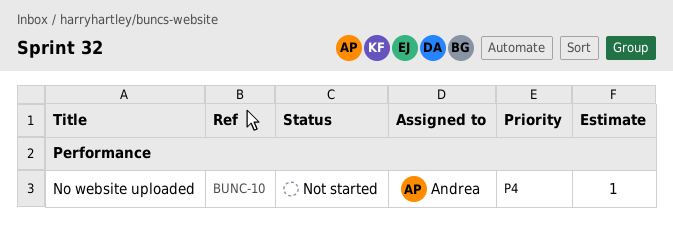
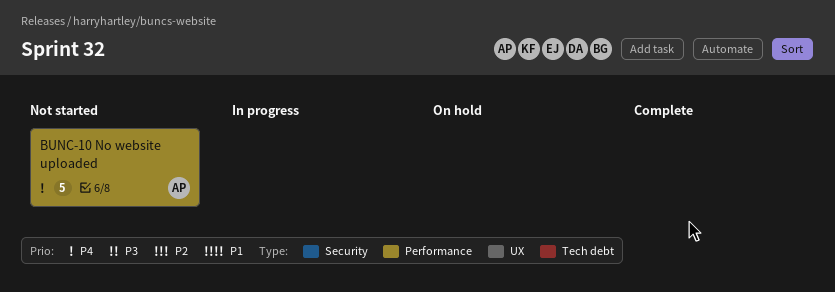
BUNC-10, estimate: 1 -> 5

